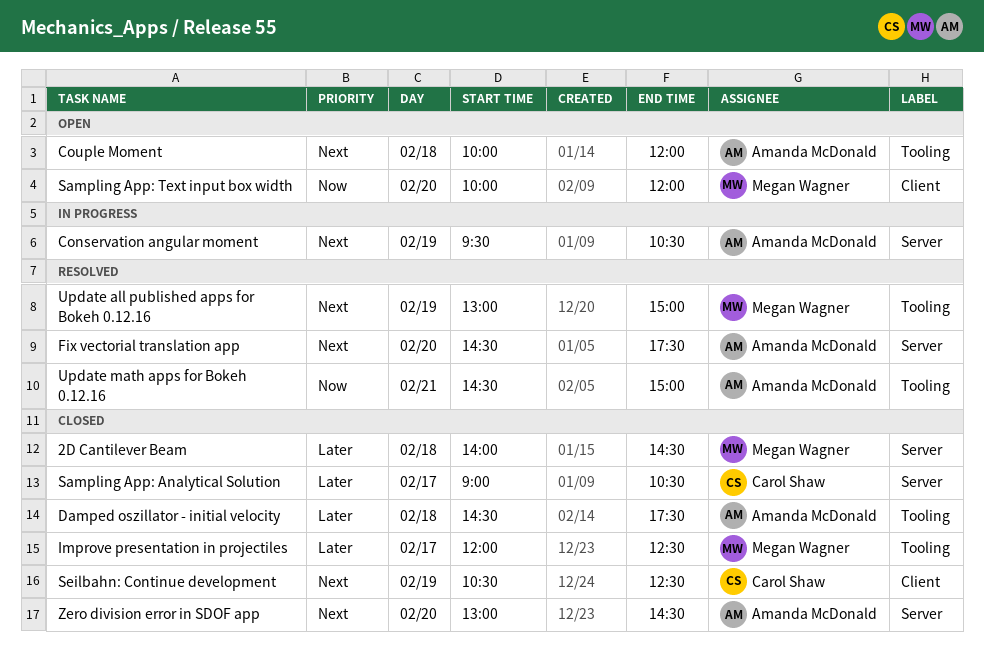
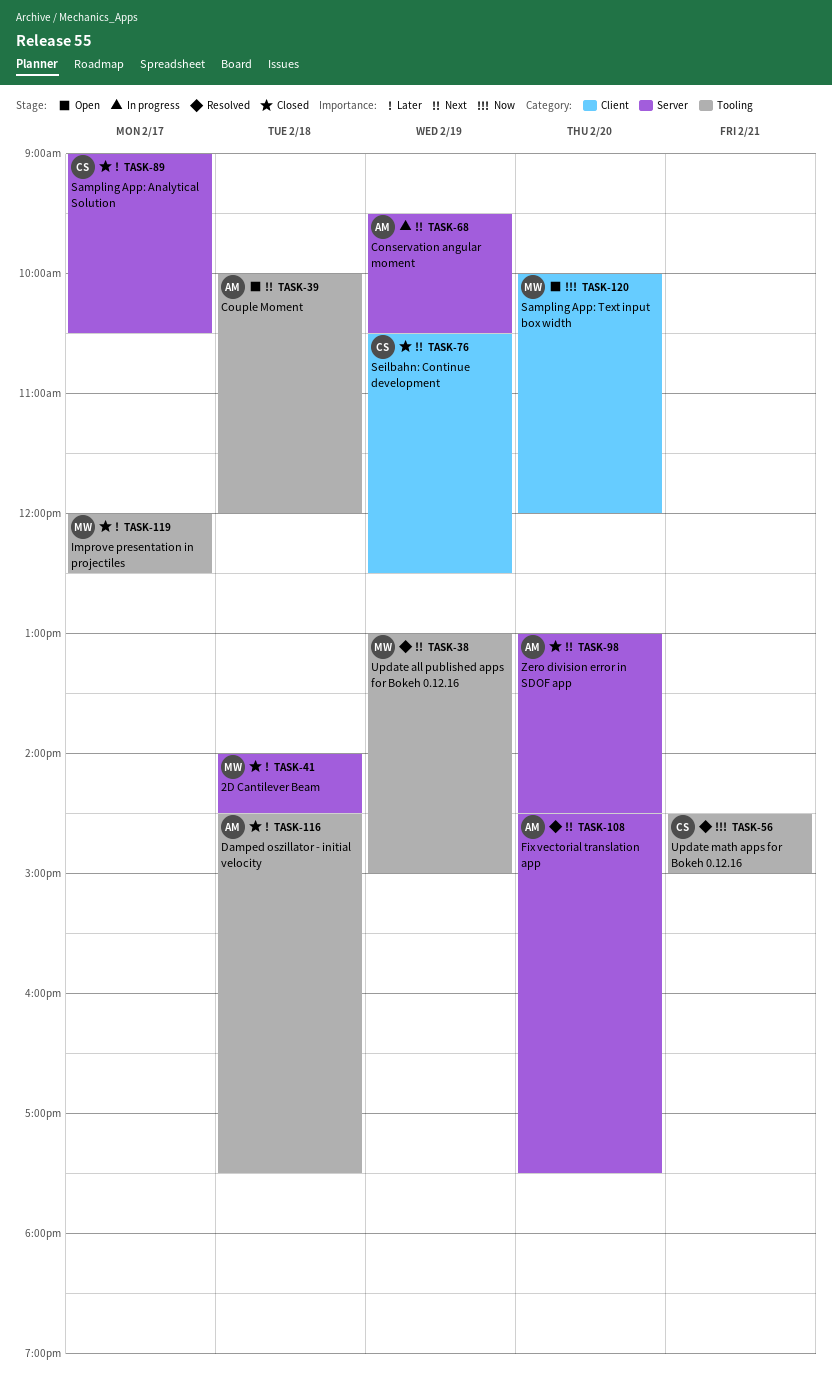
Update math apps for Bokeh 0.12.16, owner: Amanda McDonald -> Carol Shaw

